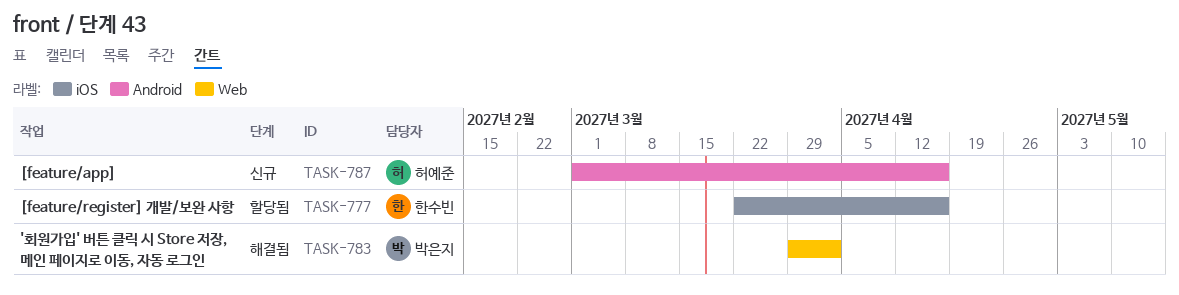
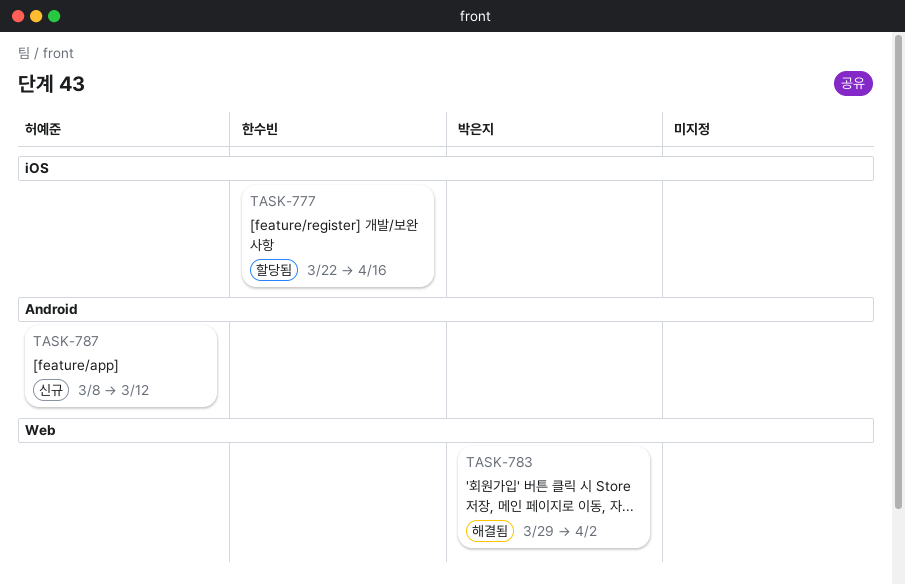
TASK-787, start: Mar 1 -> Mar 8
TASK-787, due: Apr 16 -> Mar 12

